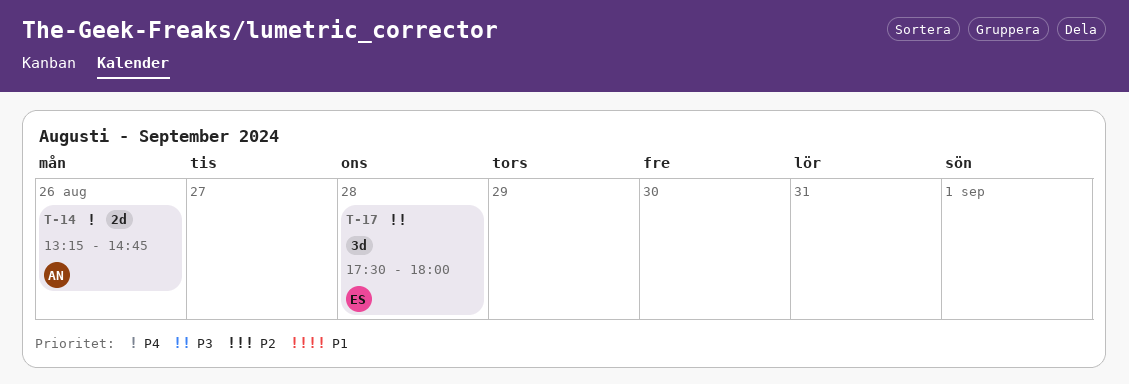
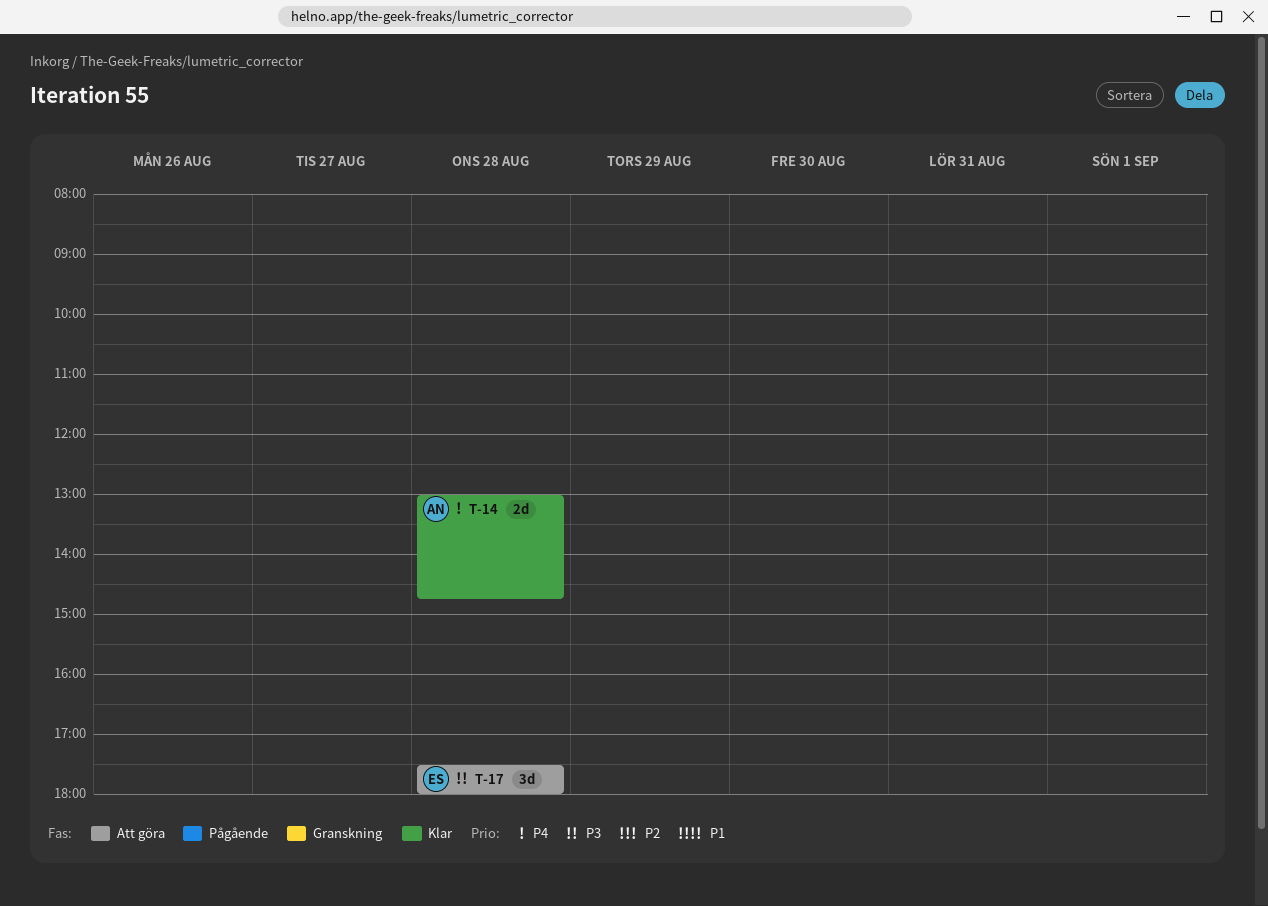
T-14, day: Aug 26 -> Aug 28
T-14, begins: 13:15 -> 13:00

